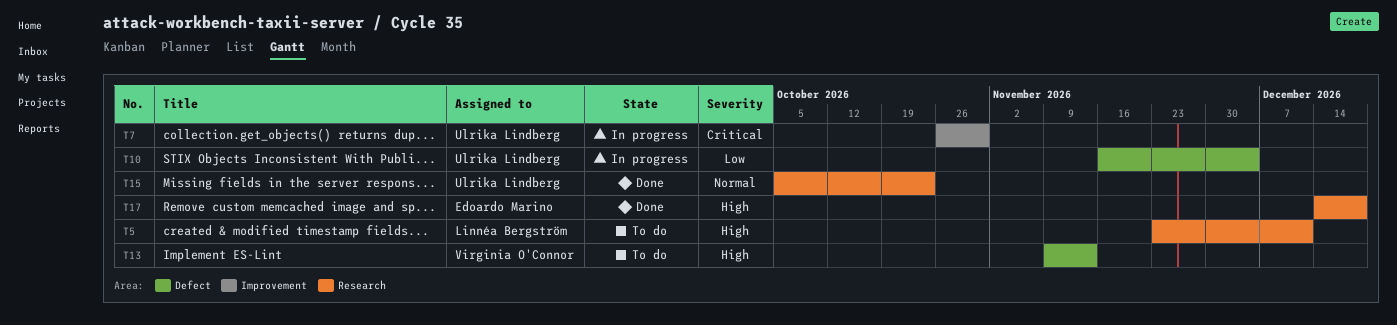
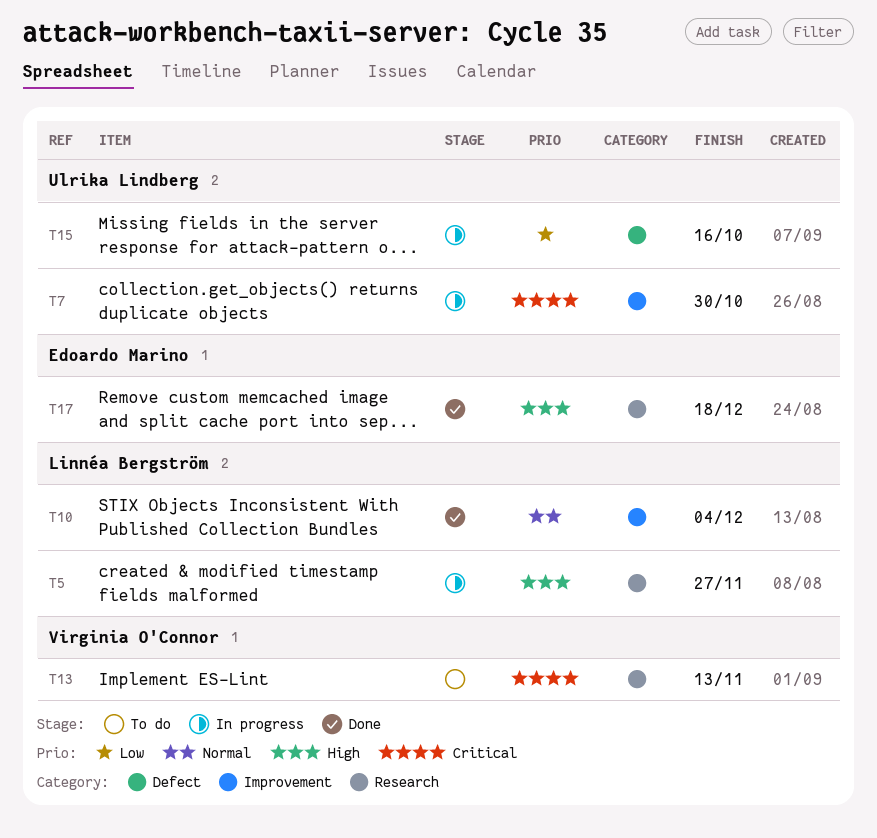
T5, status: To do -> In progress
T5, due: Dec 11 -> Nov 27
T10, status: In progress -> Done
T10, owner: Ulrika Lindberg -> Linnéa Bergström
T10, priority: Low -> Normal
T10, label: Defect -> Improvement
T13, priority: High -> Critical
T13, label: Defect -> Research
T15, status: Done -> In progress
T15, priority: Normal -> Low
T15, label: Research -> Defect
T15, due: Oct 23 -> Oct 16

